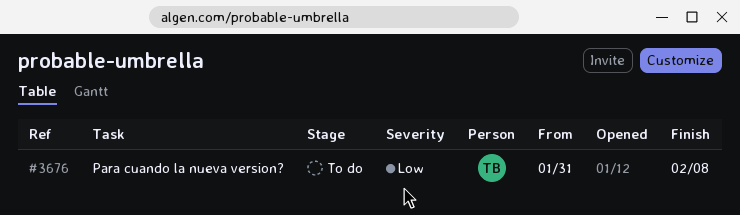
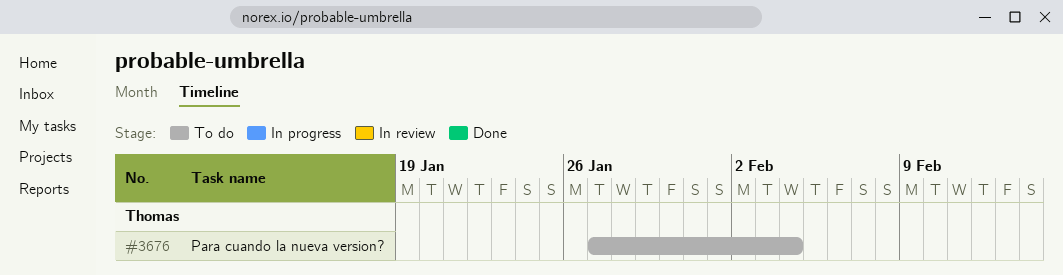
#3676, start: Jan 31 -> Jan 27
#3676, due: Feb 8 -> Feb 4

